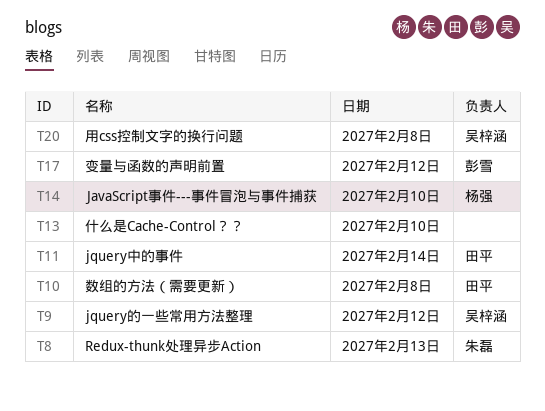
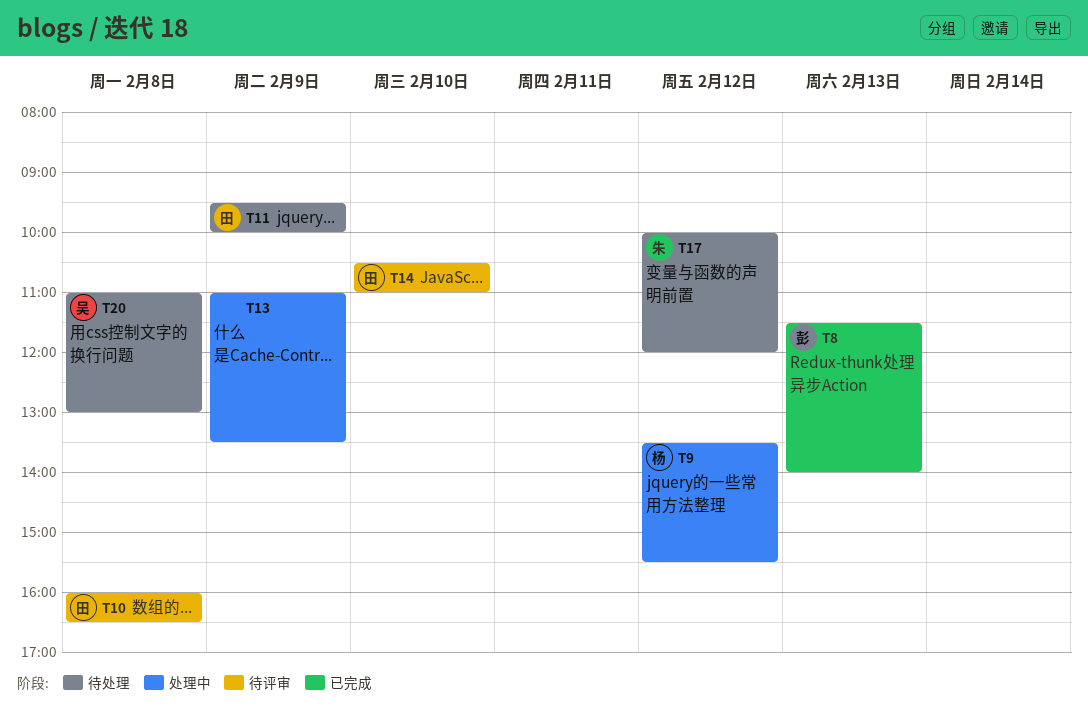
T8, owner: 朱磊 -> 彭雪
T9, owner: 吴梓涵 -> 杨强
T11, day: Feb 14 -> Feb 9
T13, day: Feb 10 -> Feb 9
T14, owner: 杨强 -> 田平
T17, owner: 彭雪 -> 朱磊

